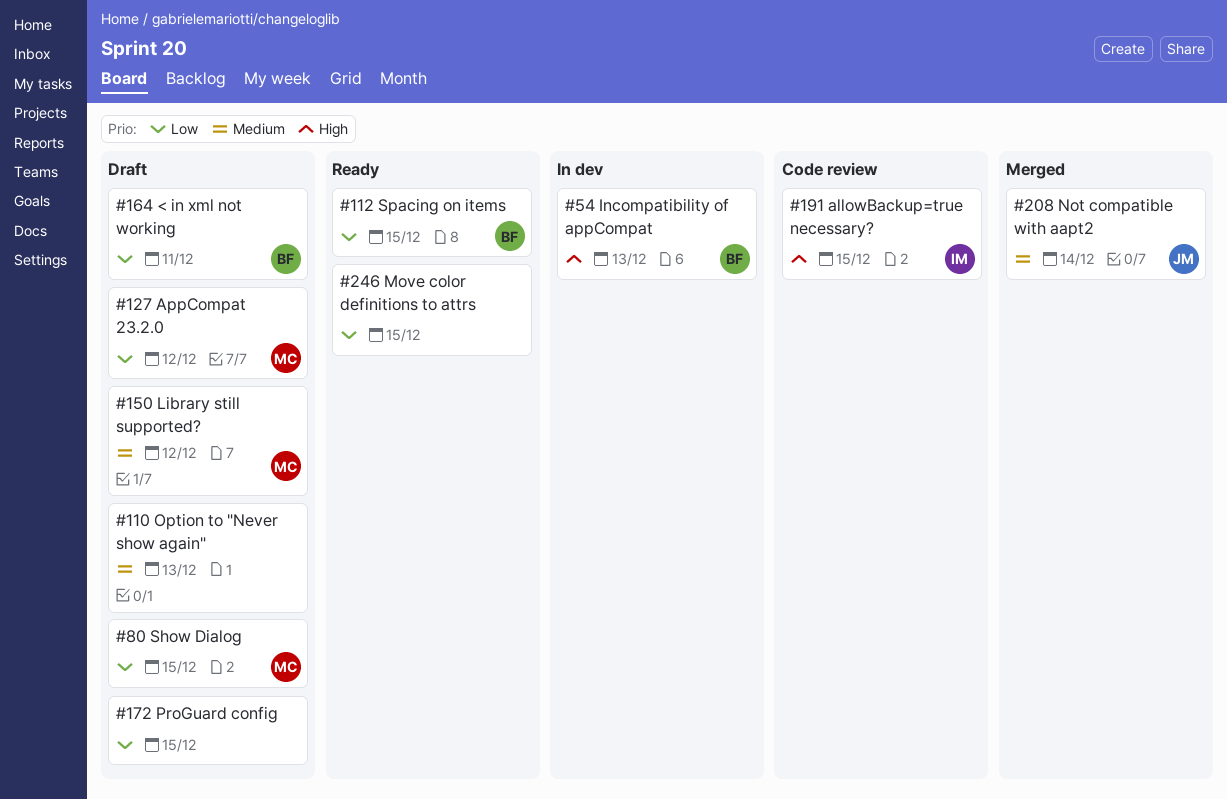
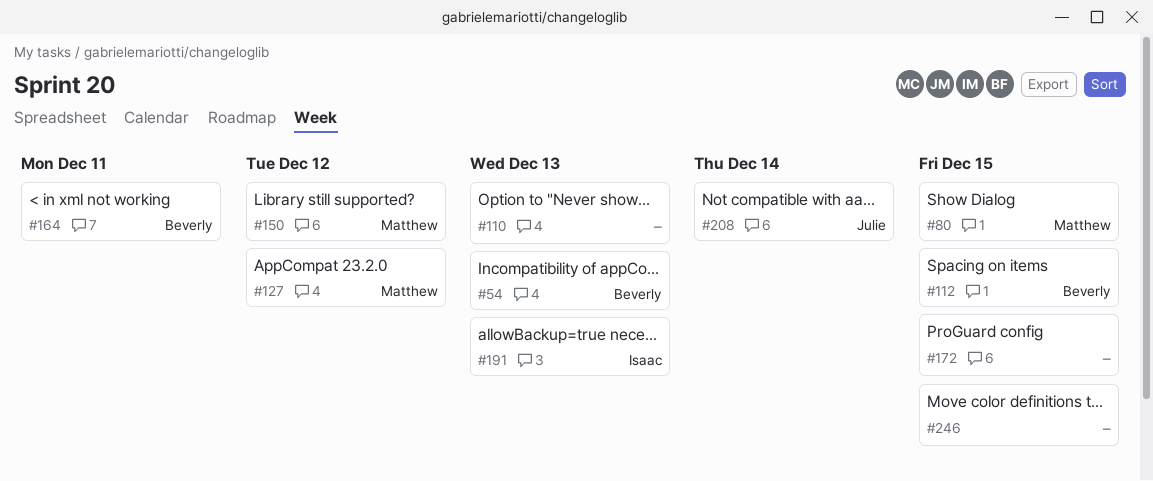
#191, due: Dec 15 -> Dec 13

